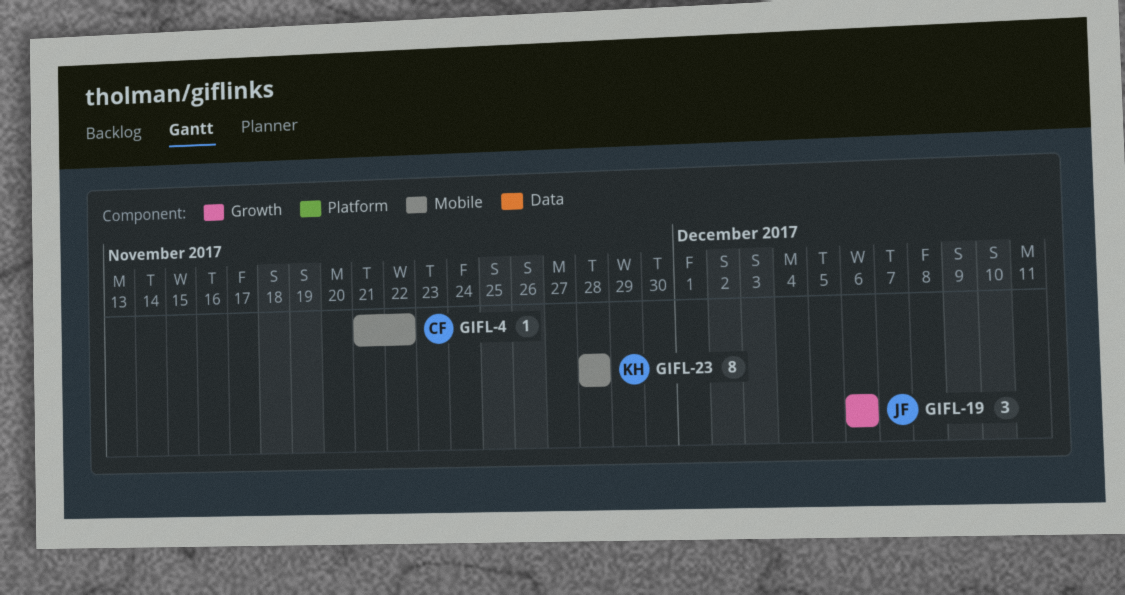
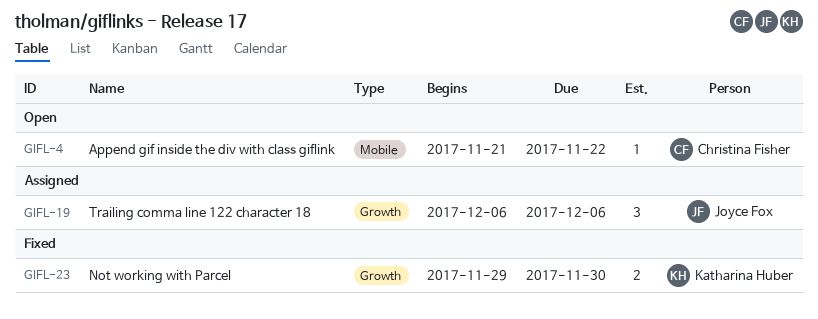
GIFL-23, label: Mobile -> Growth
GIFL-23, estimate: 8 -> 2
GIFL-23, start: Nov 28 -> Nov 29
GIFL-23, due: Nov 28 -> Nov 30

